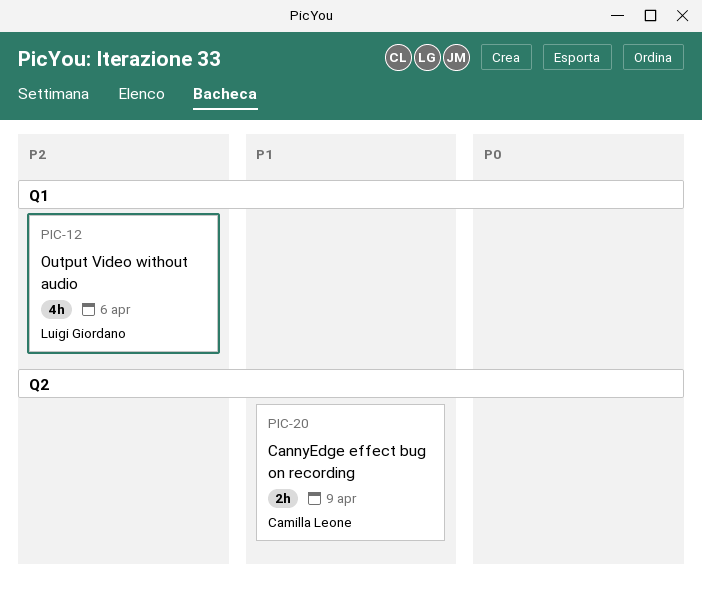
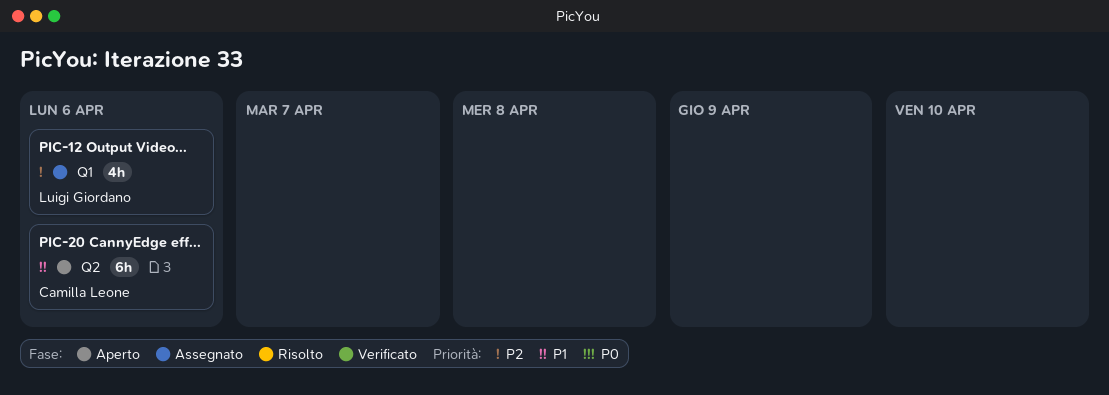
PIC-20, estimate: 2h -> 6h
PIC-20, due: Apr 9 -> Apr 6

